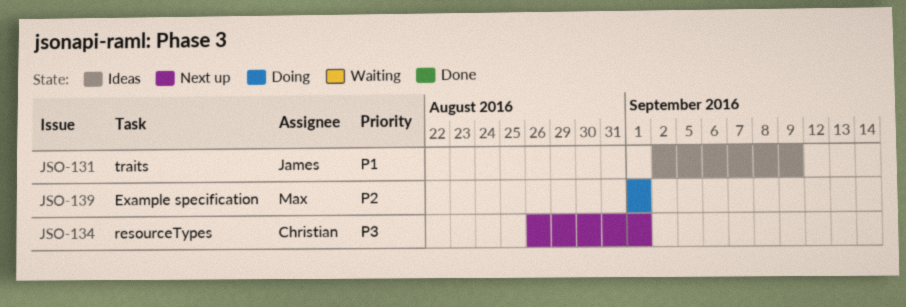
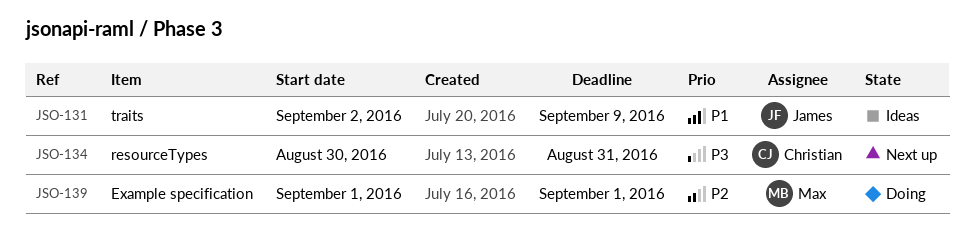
JSO-134, start: Aug 26 -> Aug 30
JSO-134, due: Sep 1 -> Aug 31

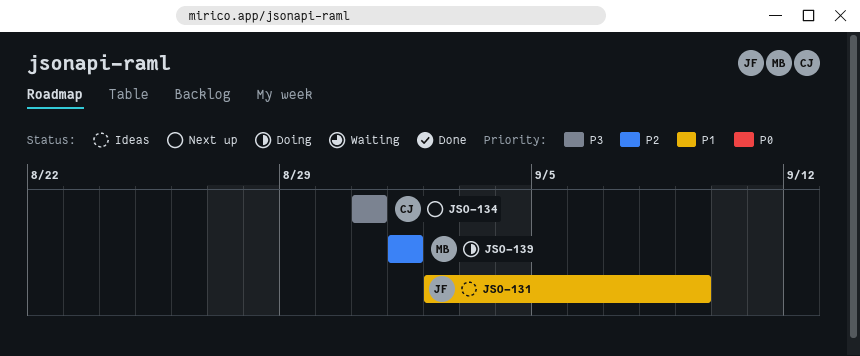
JSO-134, start: Aug 30 -> Aug 31

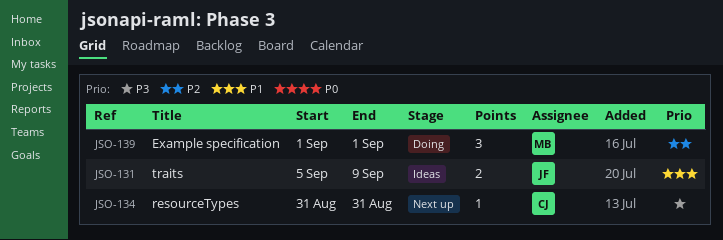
JSO-131, start: Sep 2 -> Sep 5

